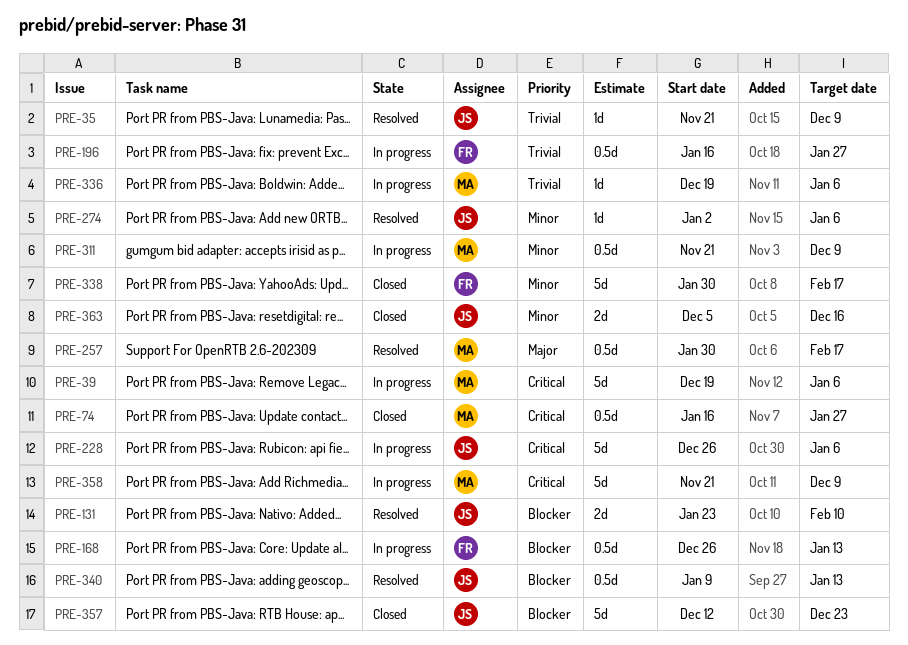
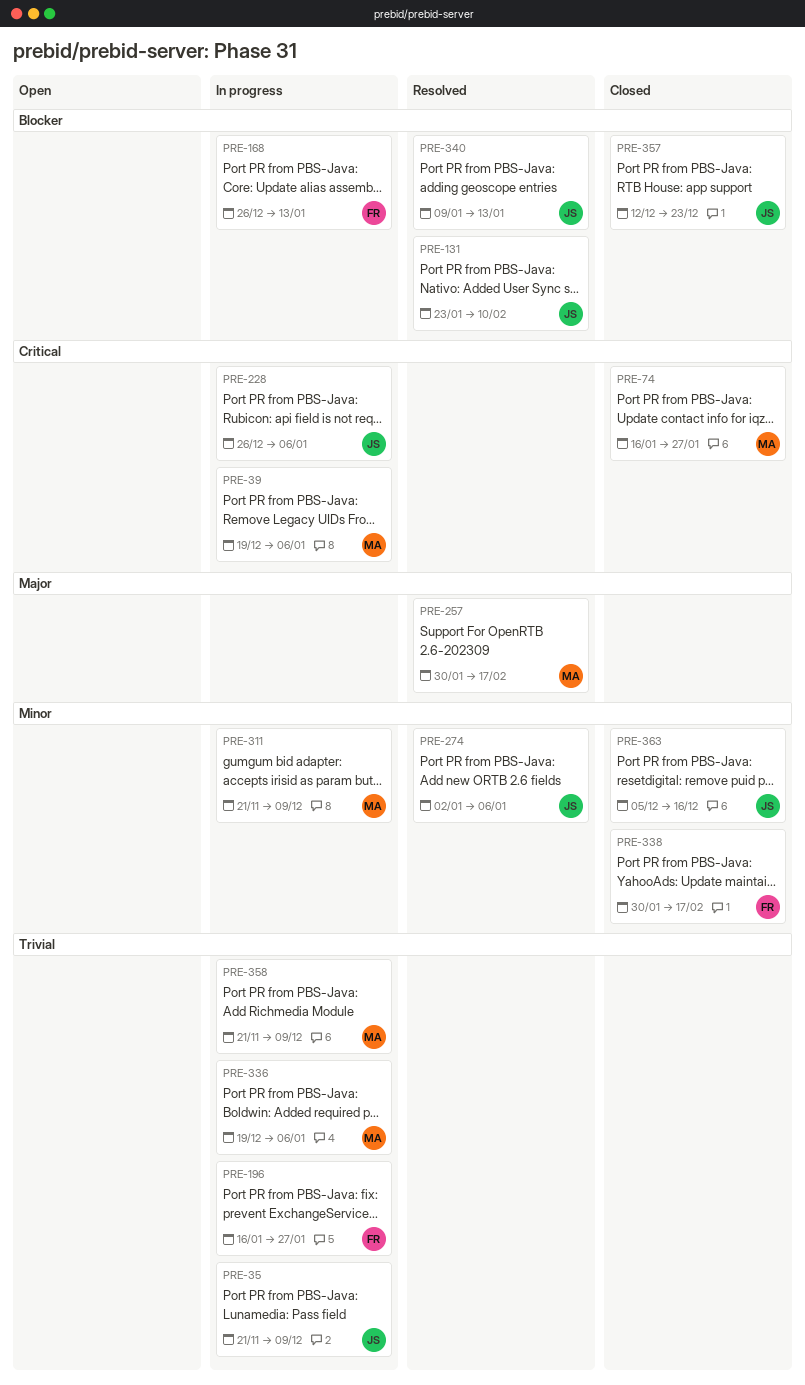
PRE-35, status: Resolved -> In progress
PRE-358, priority: Critical -> Trivial

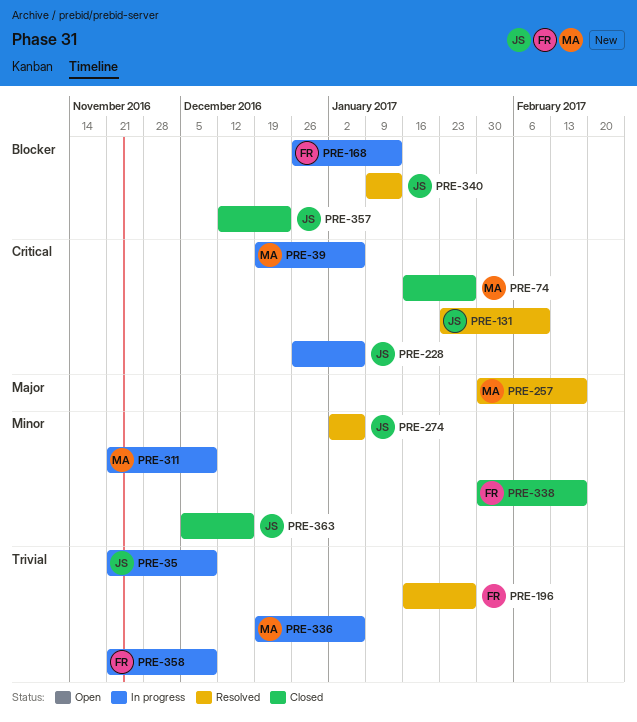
PRE-131, priority: Blocker -> Critical
PRE-196, status: In progress -> Resolved
PRE-358, owner: MA -> FR

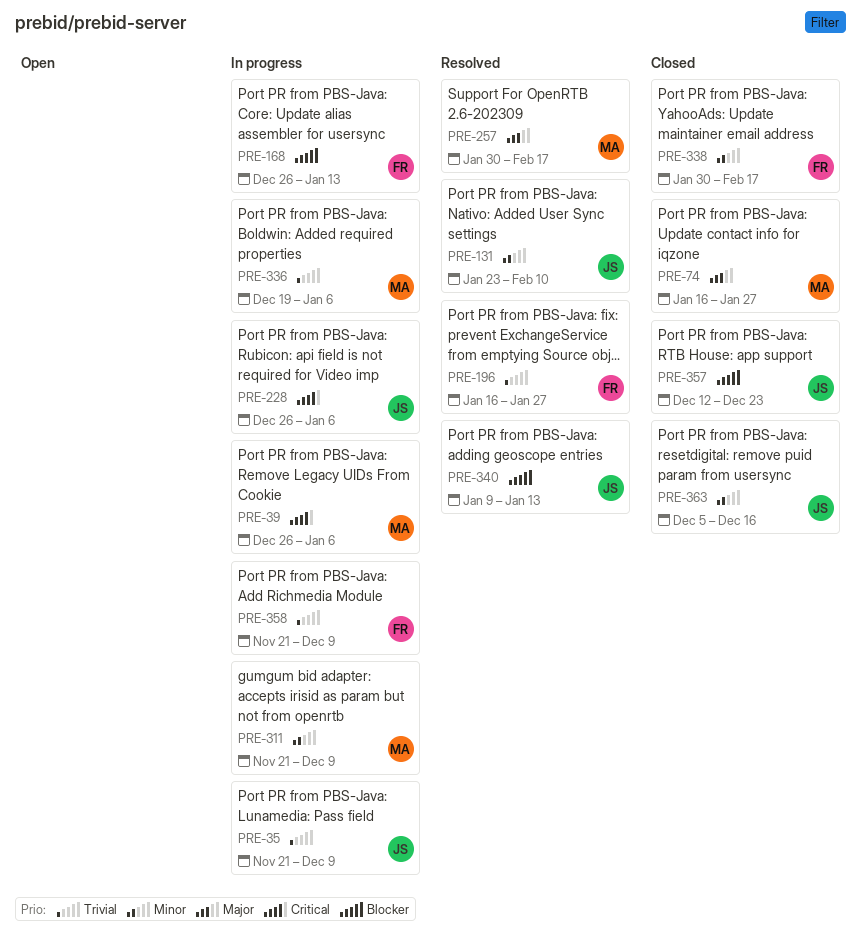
PRE-39, start: Dec 19 -> Dec 26
PRE-74, priority: Critical -> Major
PRE-131, priority: Critical -> Minor
PRE-274: present -> none

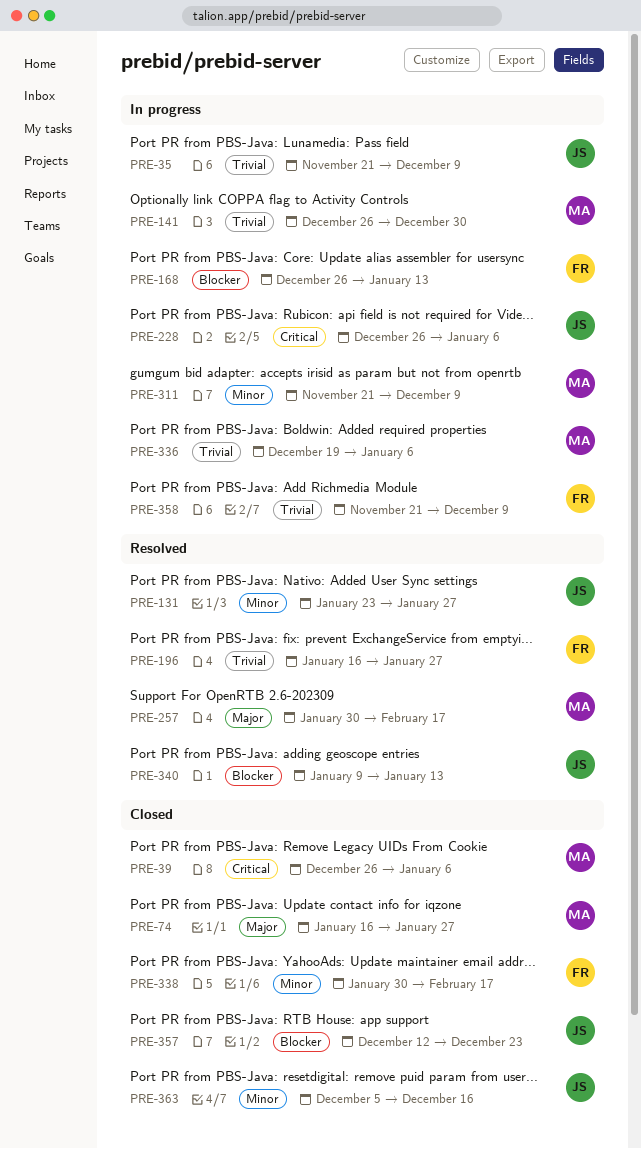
PRE-39, status: In progress -> Closed
PRE-131, due: Feb 10 -> Jan 27
PRE-141: none -> present

